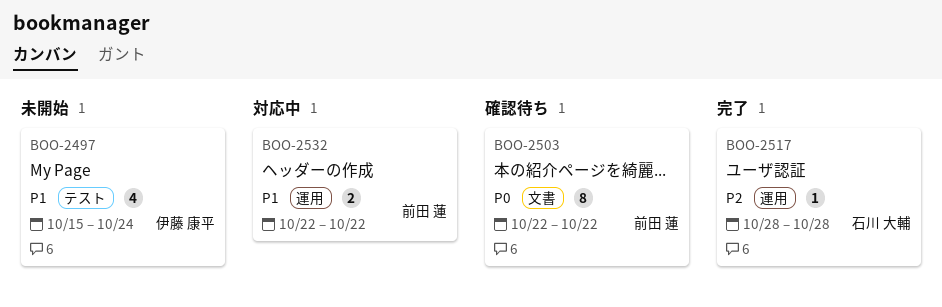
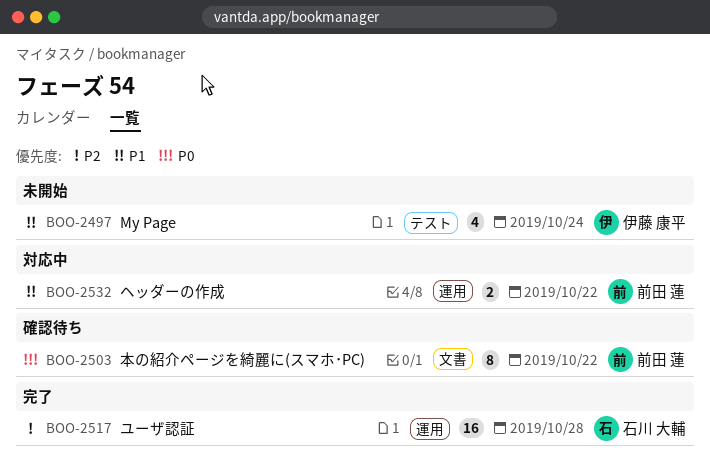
BOO-2517, estimate: 1 -> 16

